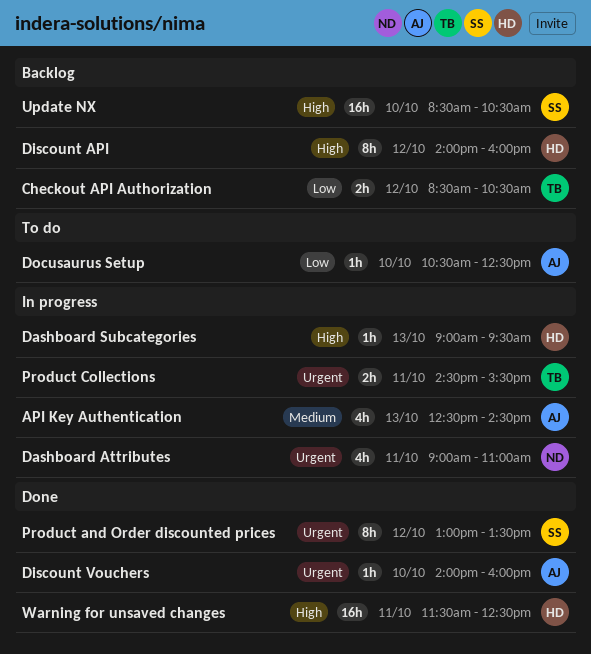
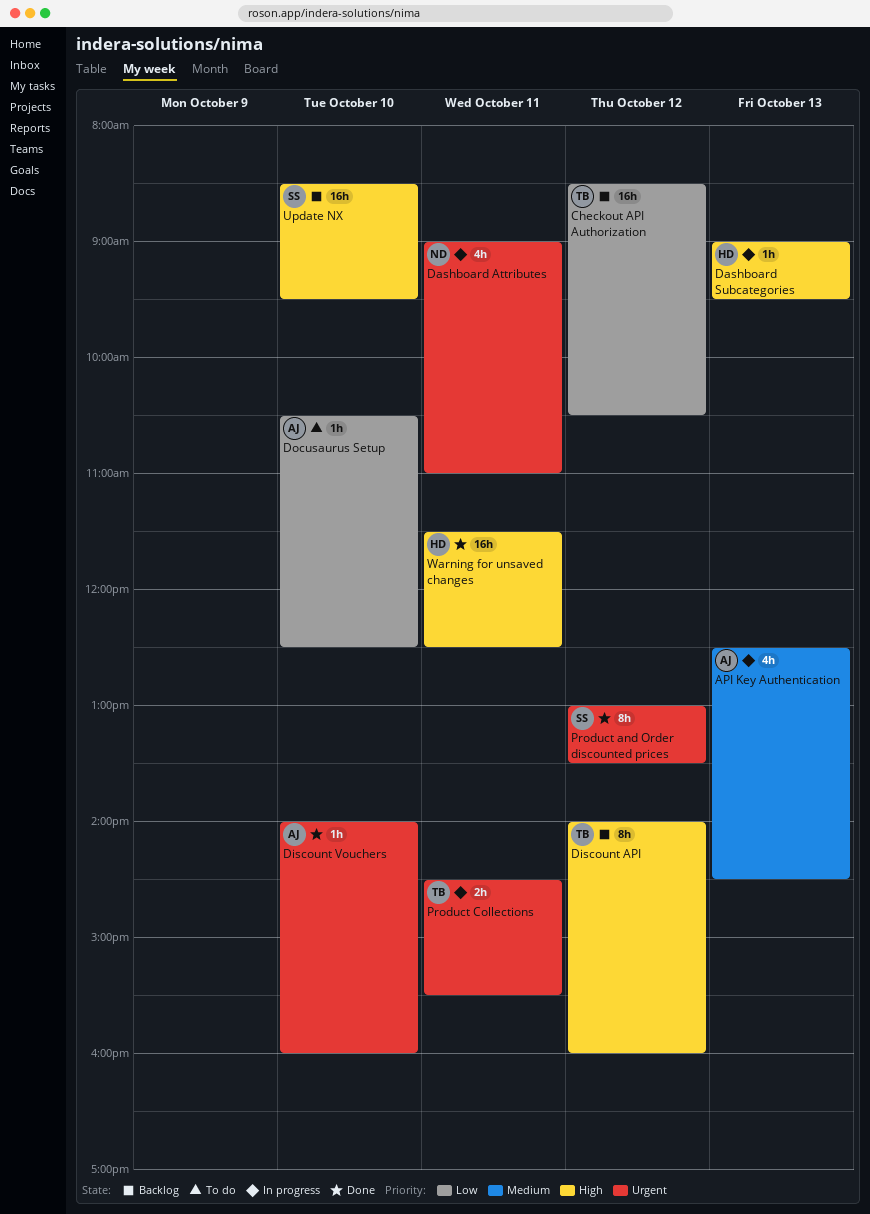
Checkout API Authorization, estimate: 2h -> 16h
Discount API, owner: HD -> TB
Update NX, ends: 10:30 -> 09:30

